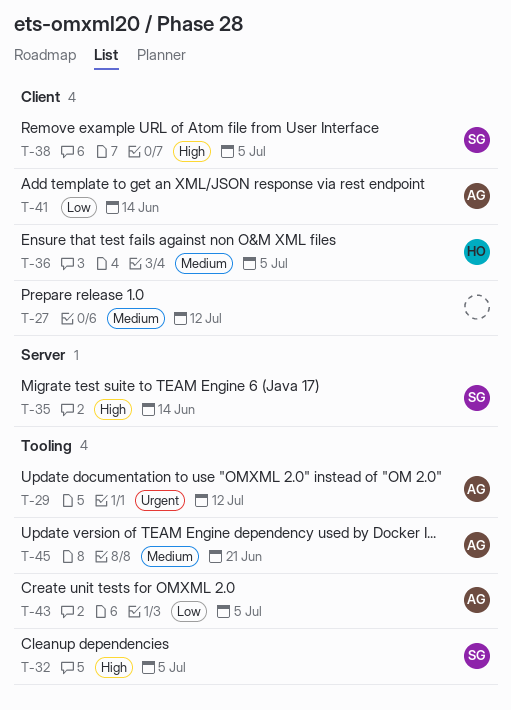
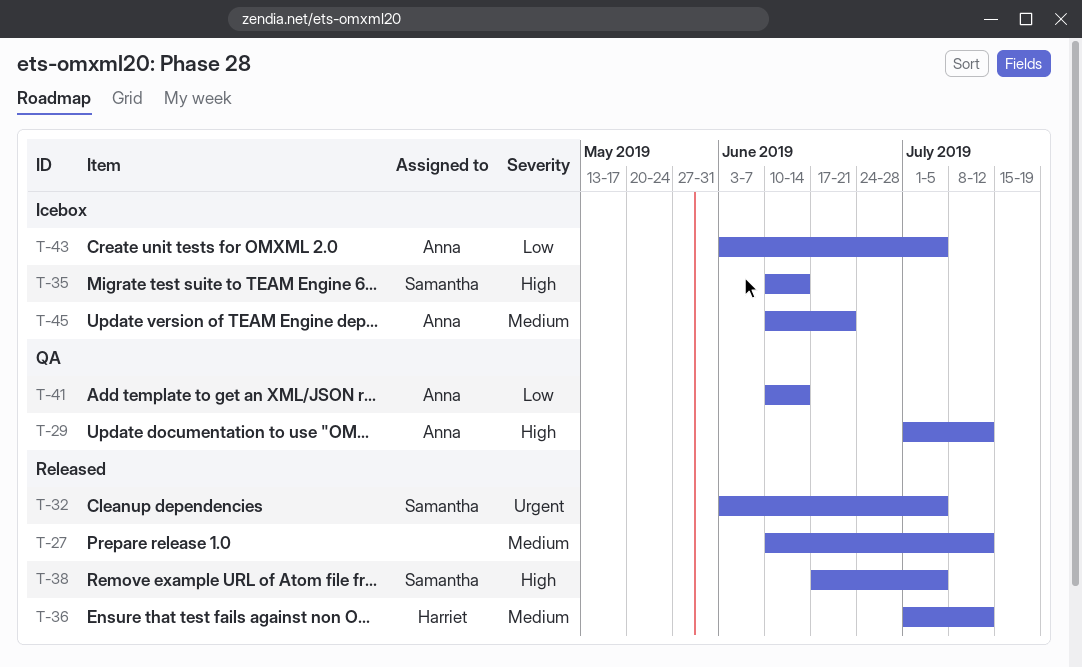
T-29, priority: Urgent -> High
T-32, priority: High -> Urgent
T-36, due: Jul 5 -> Jul 12

